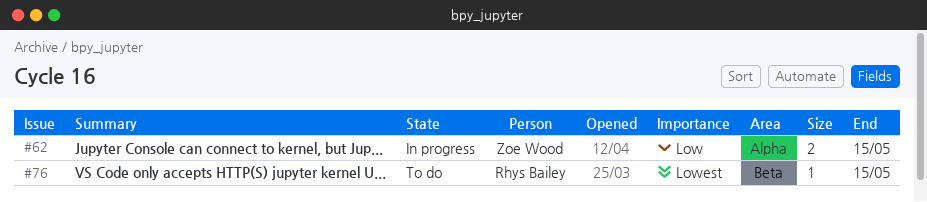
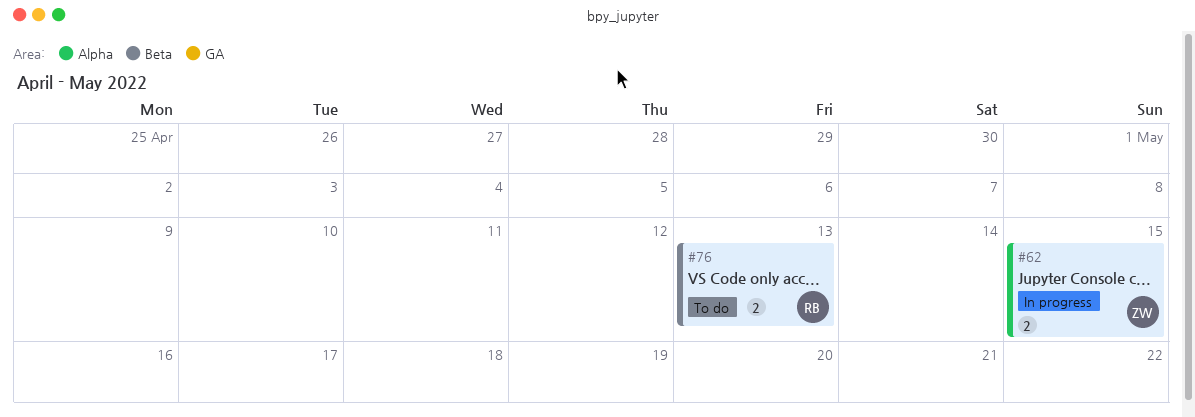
#76, estimate: 1 -> 2
#76, due: May 15 -> May 13

